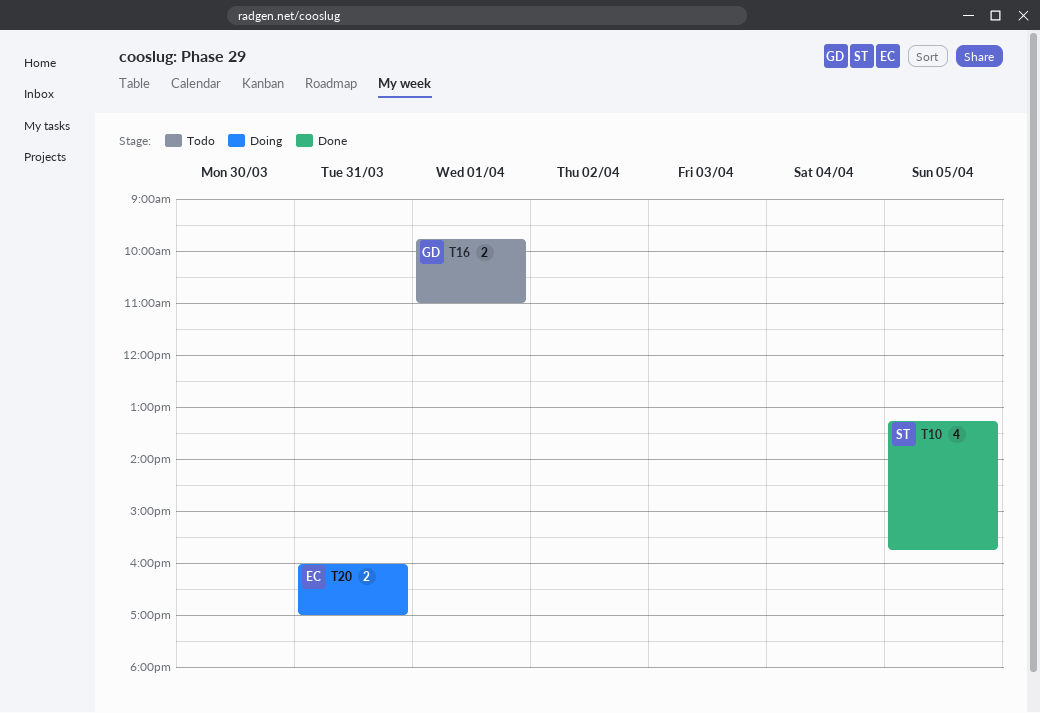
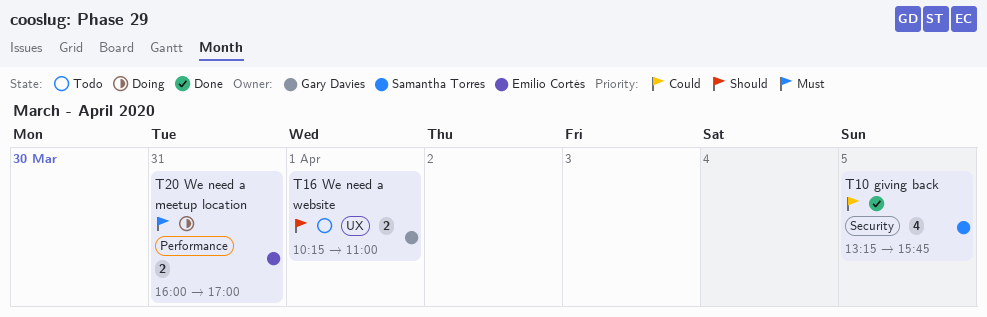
T16, begins: 09:45 -> 10:15

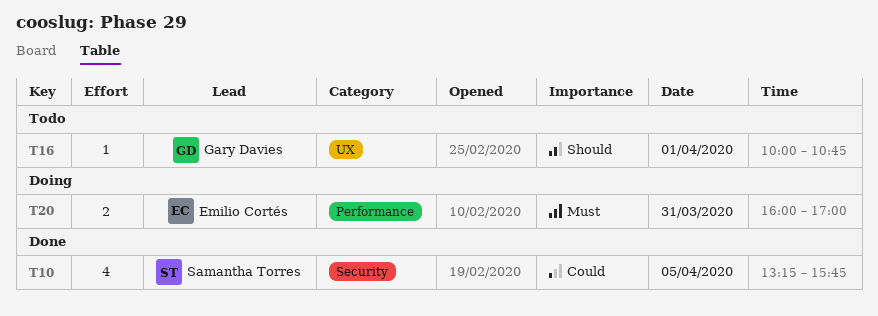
T16, estimate: 2 -> 1
T16, begins: 10:15 -> 10:00
T16, ends: 11:00 -> 10:45

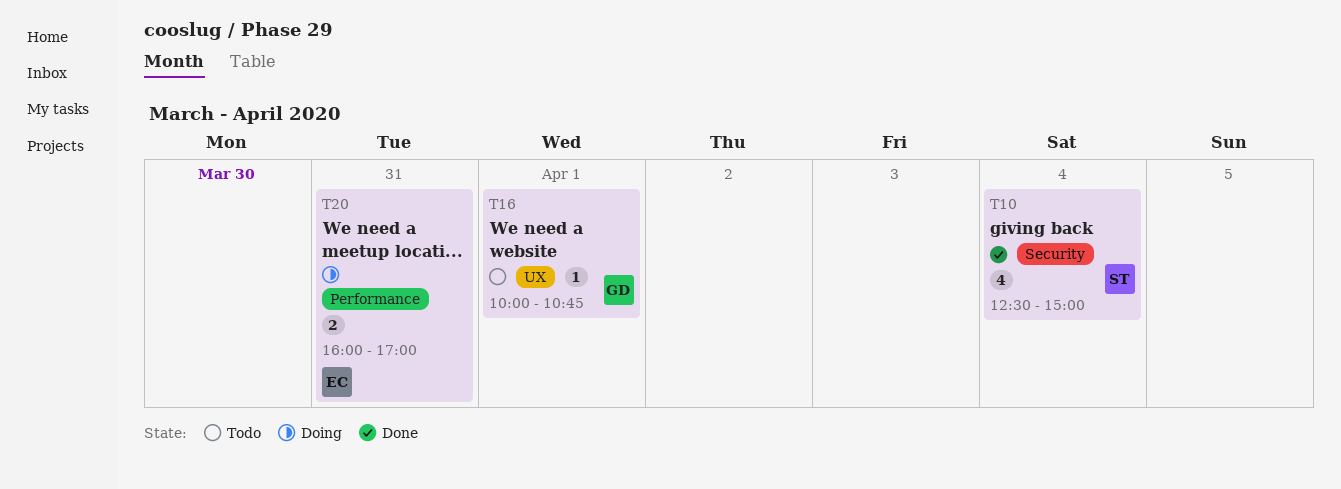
T10, day: Apr 5 -> Apr 4
T10, begins: 13:15 -> 12:30
T10, ends: 15:45 -> 15:00

